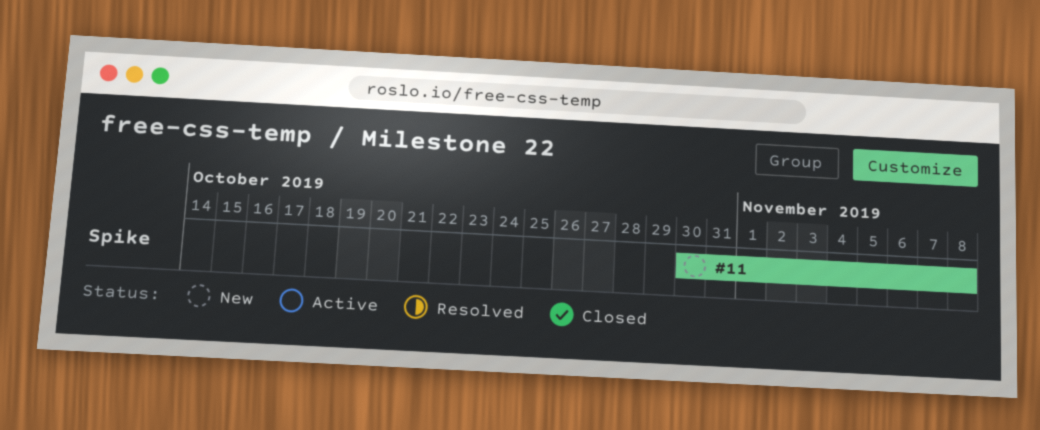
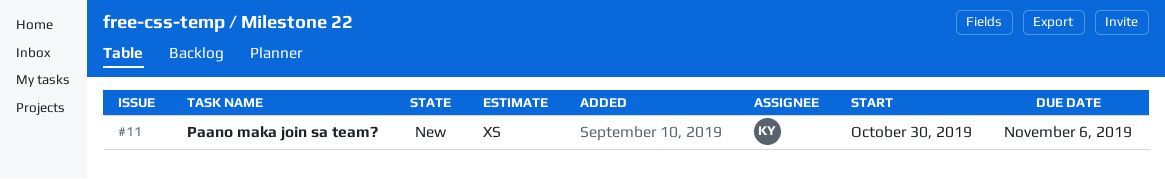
#11, due: Nov 8 -> Nov 6

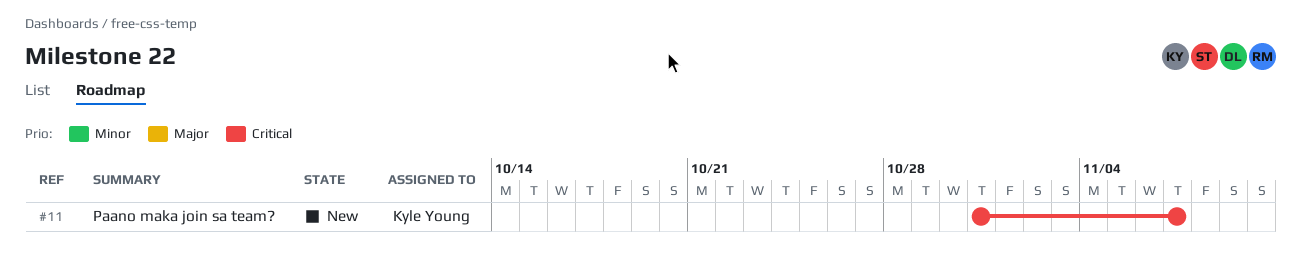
#11, start: Oct 30 -> Oct 31
#11, due: Nov 6 -> Nov 7

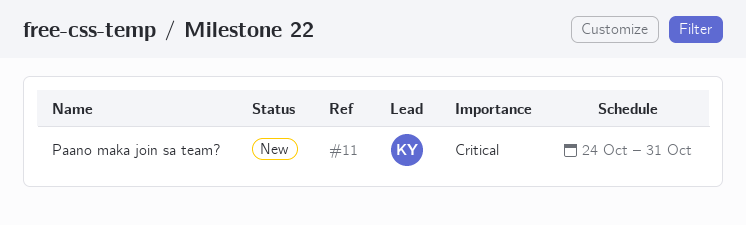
#11, start: Oct 31 -> Oct 24
#11, due: Nov 7 -> Oct 31

